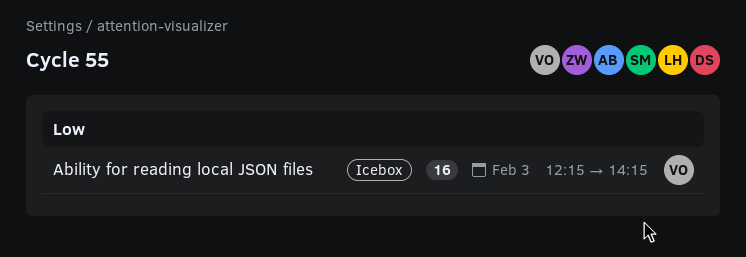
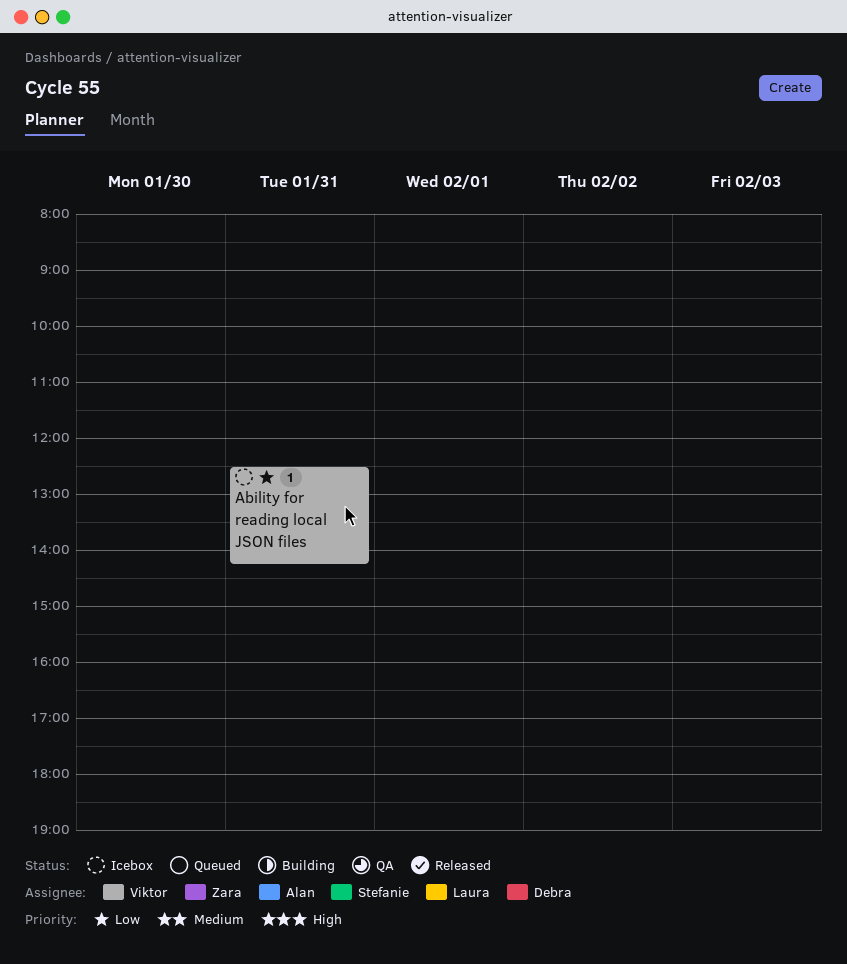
Ability for reading local JSON files, estimate: 16 -> 1
Ability for reading local JSON files, day: Feb 3 -> Jan 31
Ability for reading local JSON files, begins: 12:15 -> 12:30

